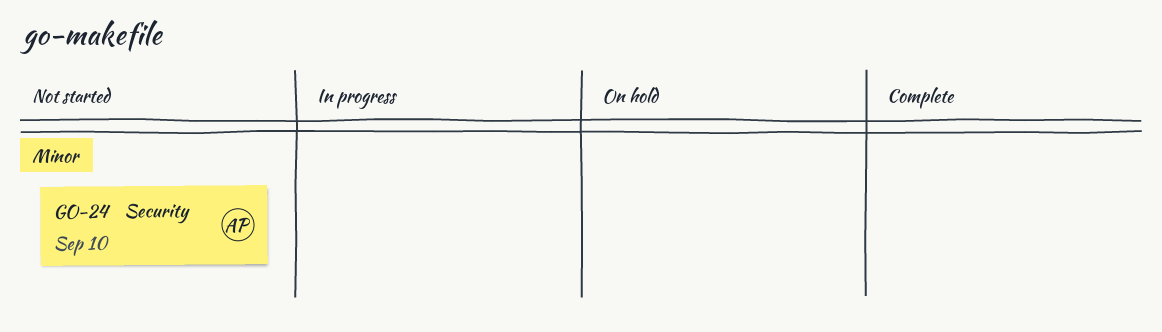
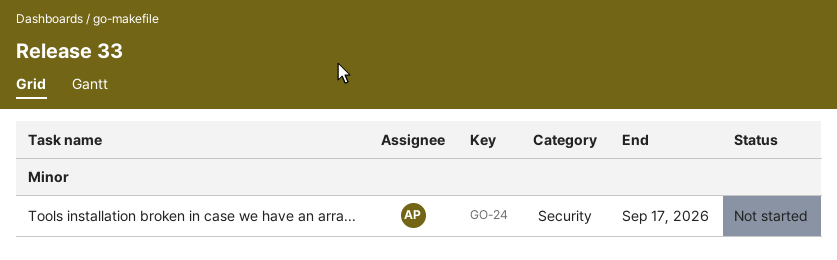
GO-24, due: Sep 10 -> Sep 17

